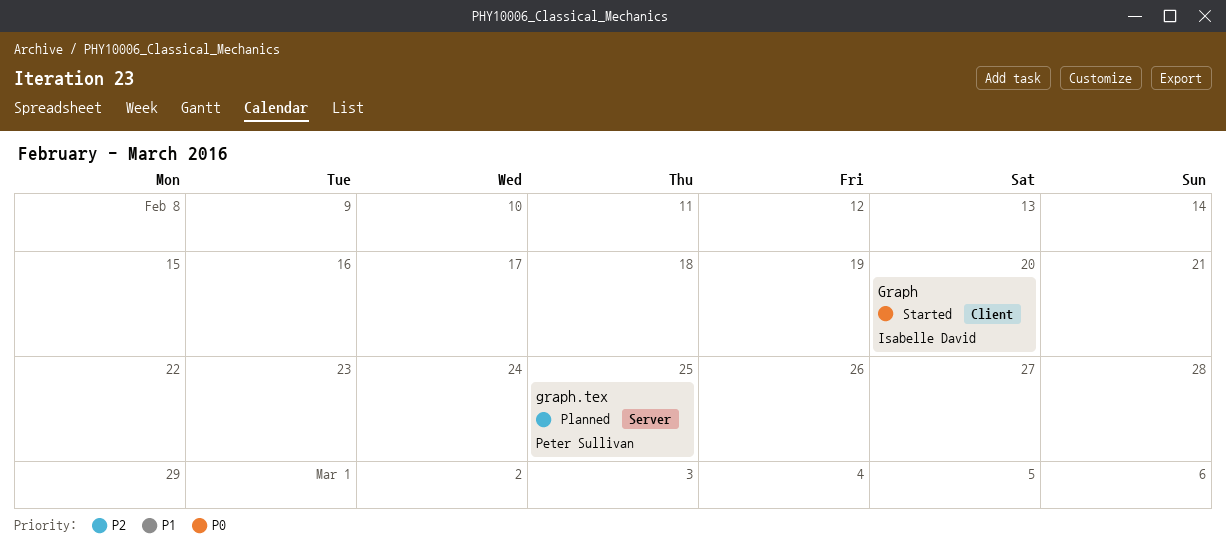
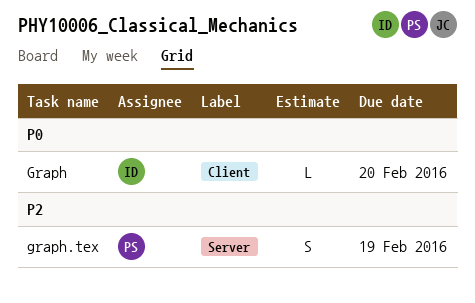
graph.tex, due: Feb 25 -> Feb 19

